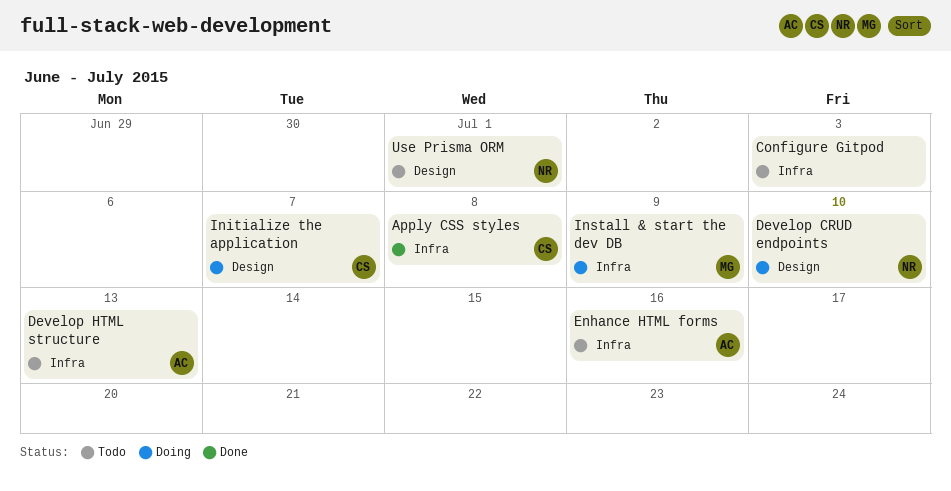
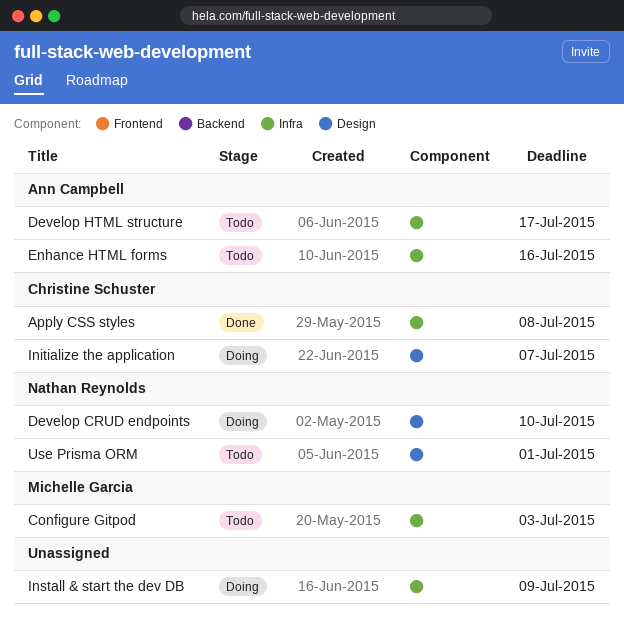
Configure Gitpod, owner: none -> Michelle Garcia
Develop HTML structure, due: Jul 13 -> Jul 17
Install & start the dev DB, owner: Michelle Garcia -> none

